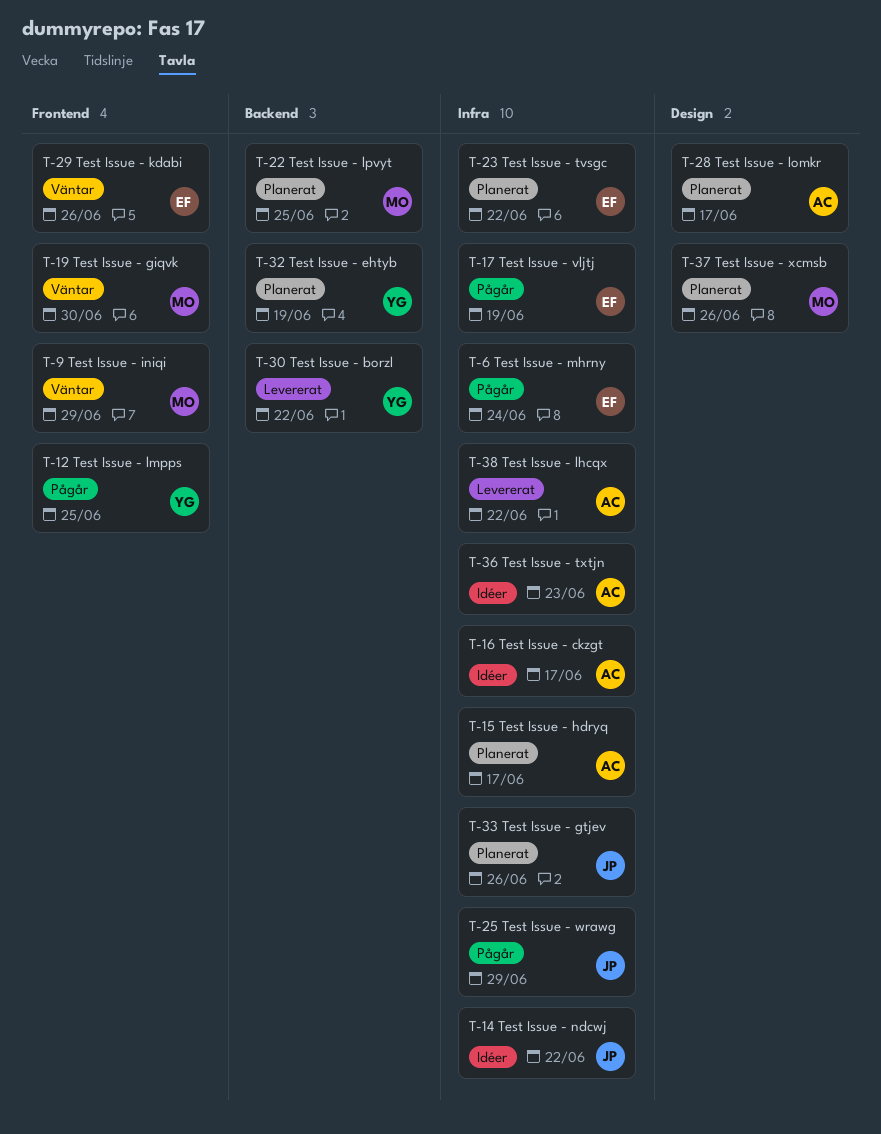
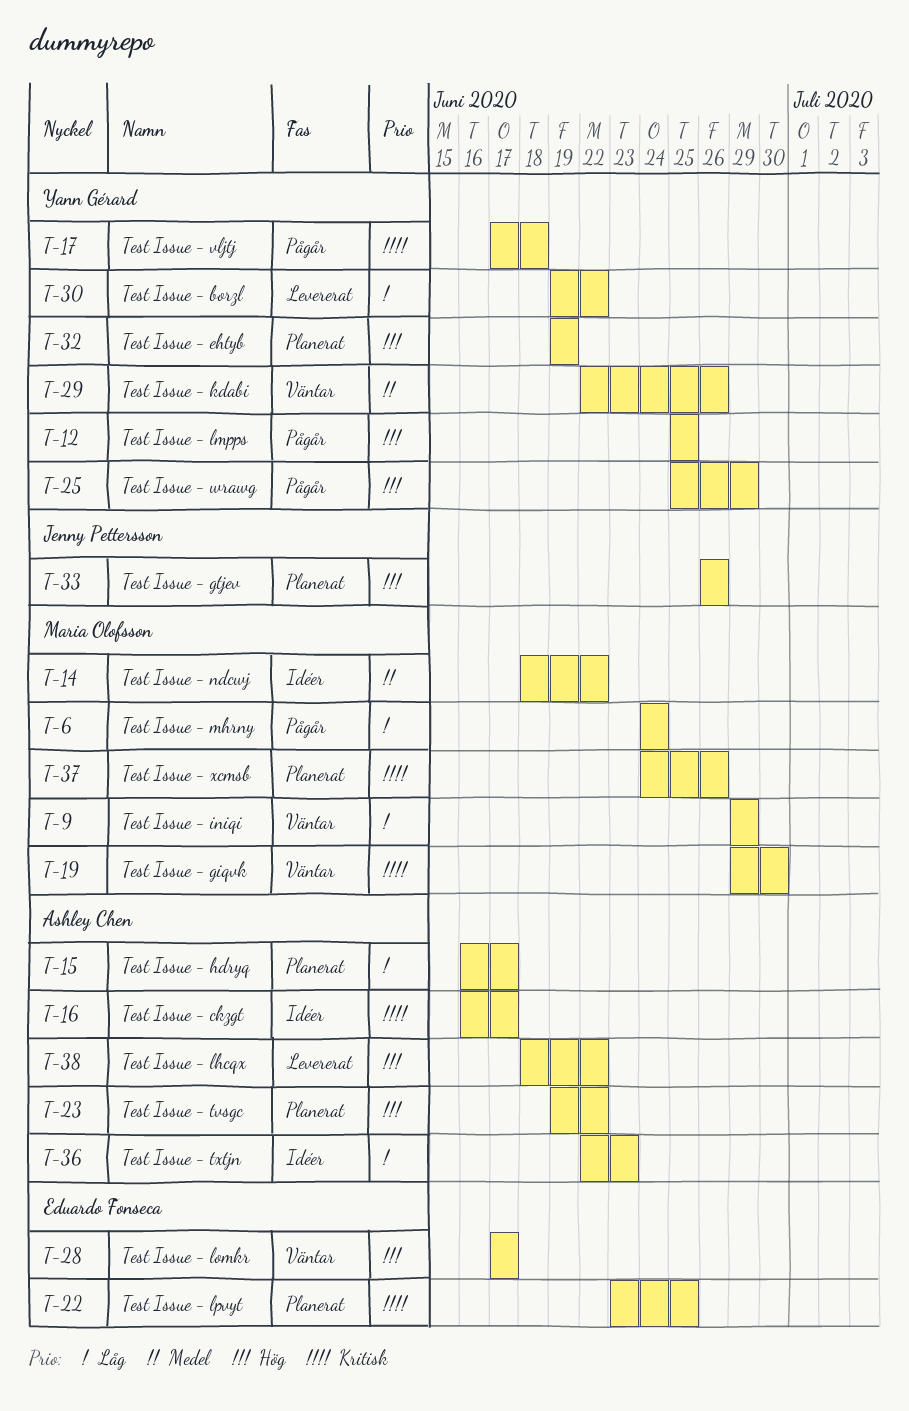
T-6, owner: Eduardo Fonseca -> Maria Olofsson
T-14, owner: Jenny Pettersson -> Maria Olofsson
T-17, owner: Eduardo Fonseca -> Yann Gérard
T-17, due: Jun 19 -> Jun 18
T-22, owner: Maria Olofsson -> Eduardo Fonseca
T-23, owner: Eduardo Fonseca -> Ashley Chen
T-25, owner: Jenny Pettersson -> Yann Gérard
T-28, status: Planerat -> Väntar
T-28, owner: Ashley Chen -> Eduardo Fonseca
T-29, owner: Eduardo Fonseca -> Yann Gérard

